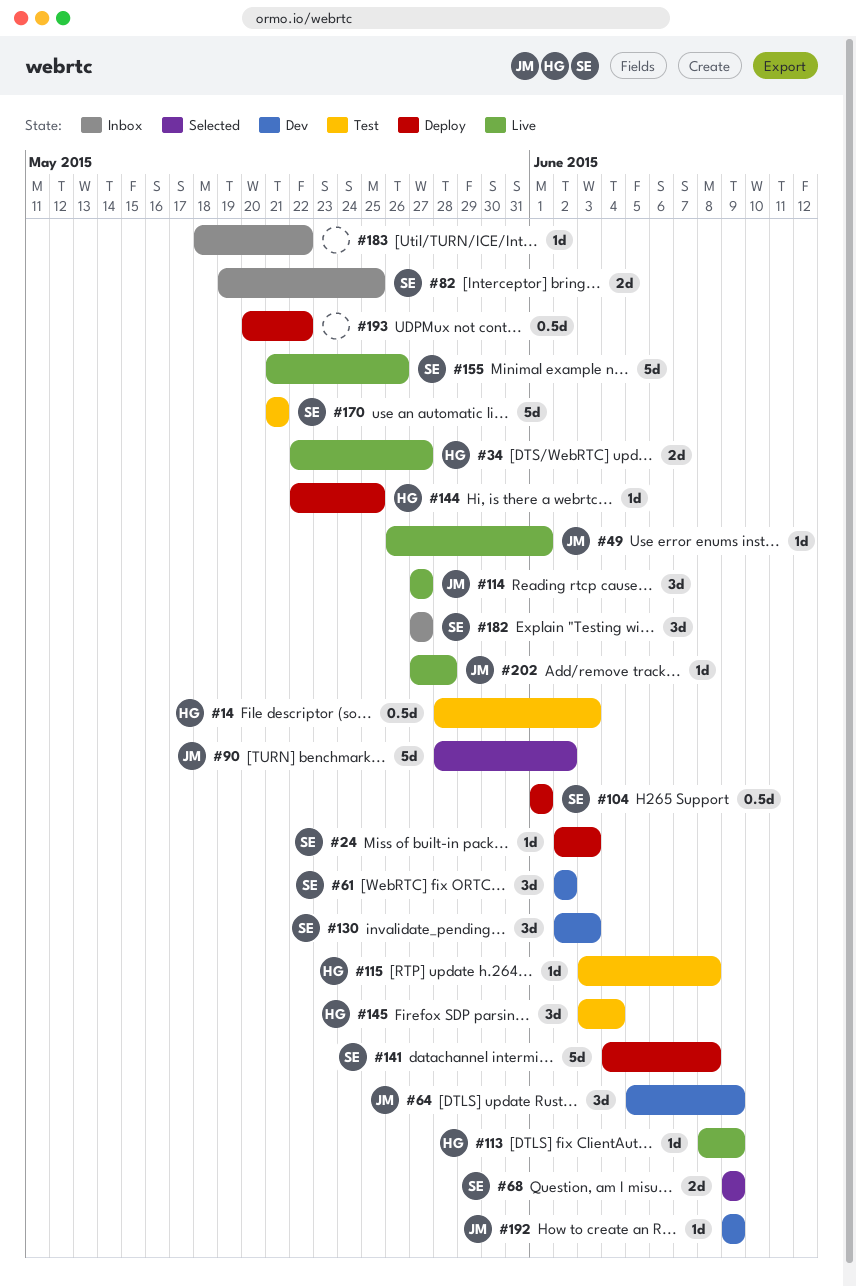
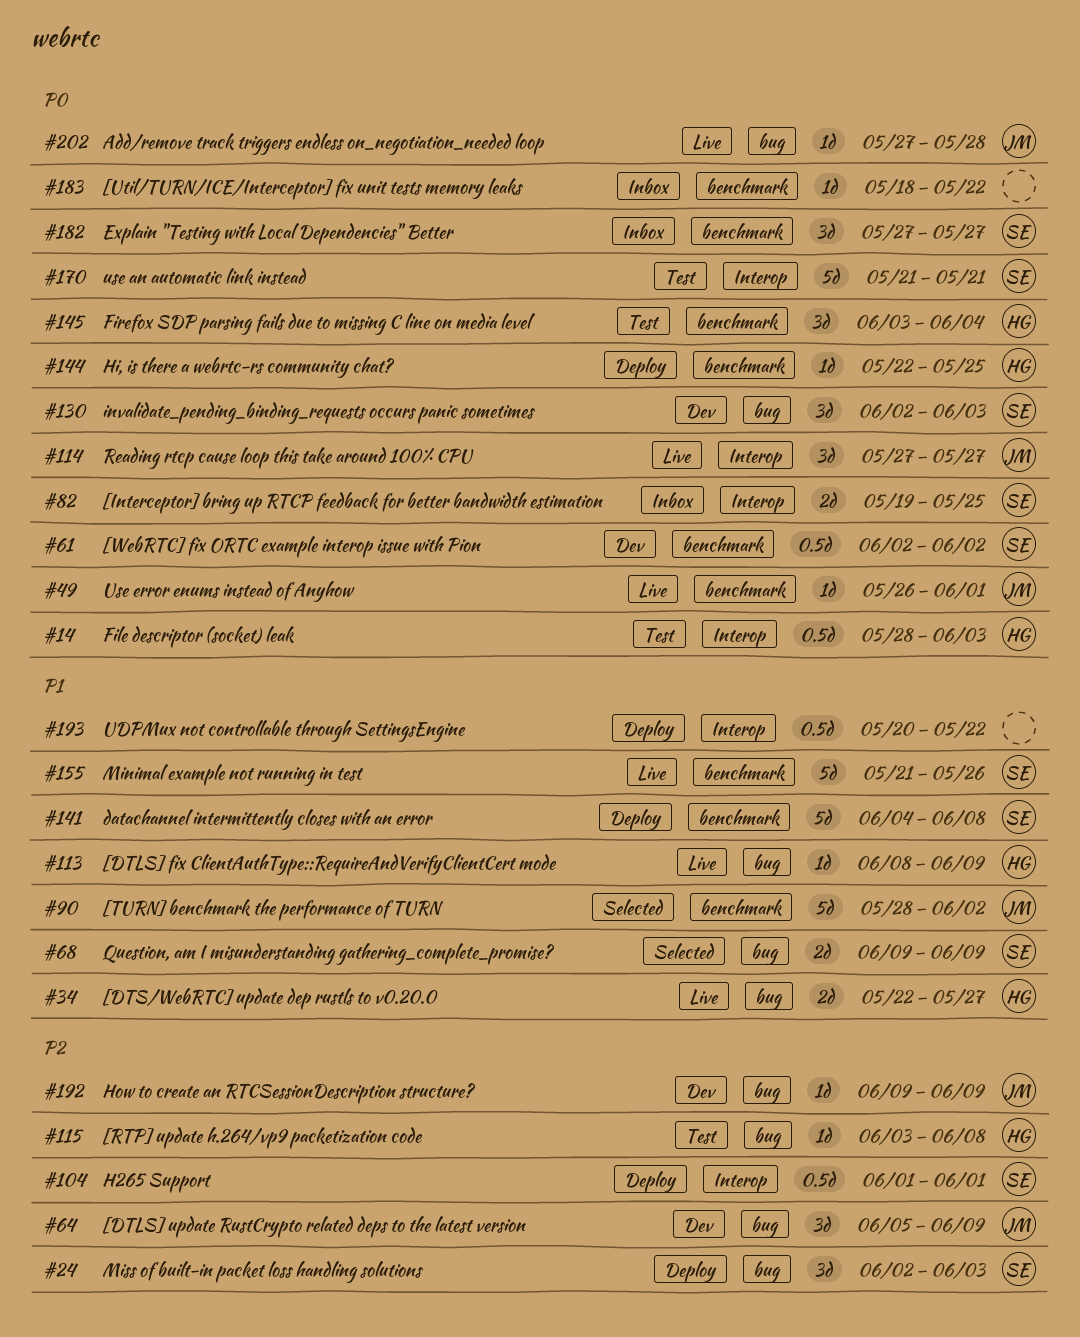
#24, estimate: 1d -> 3d
#61, estimate: 3d -> 0.5d

